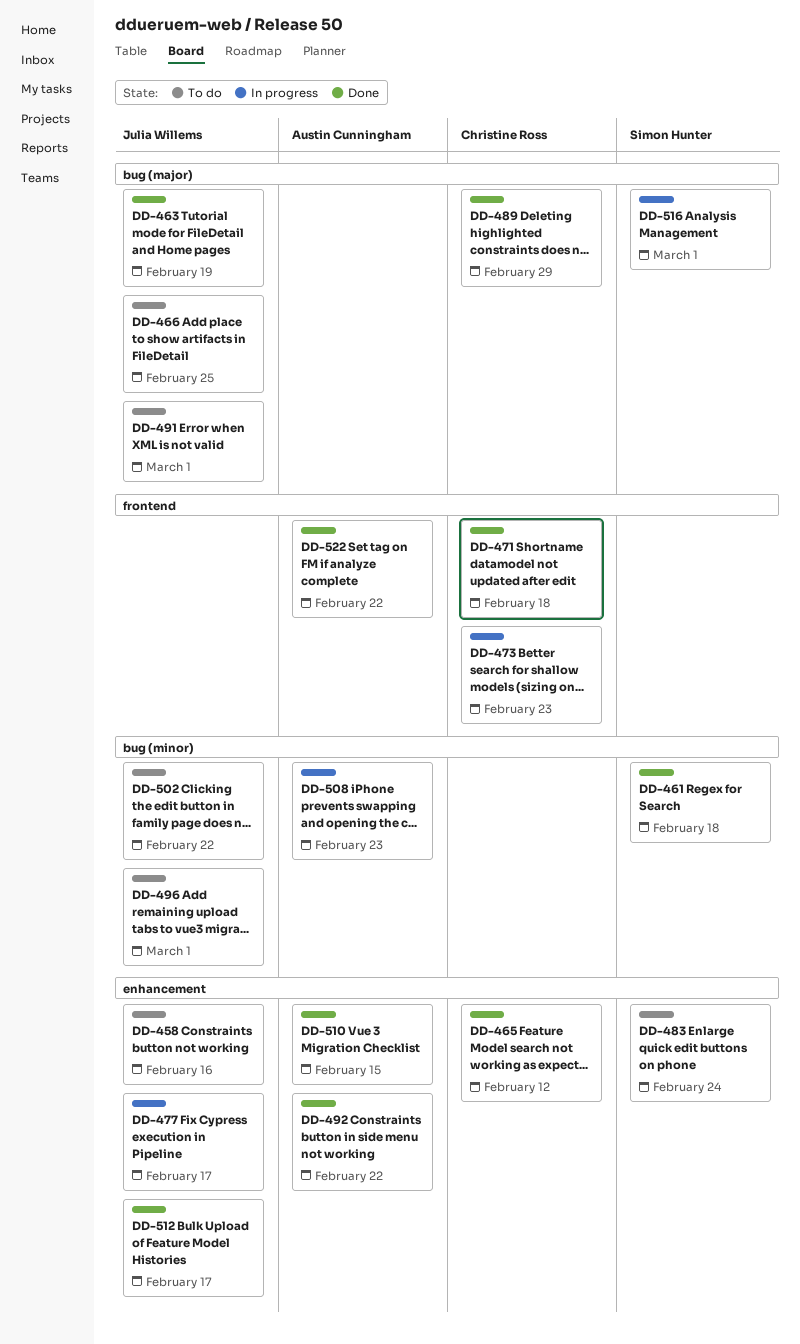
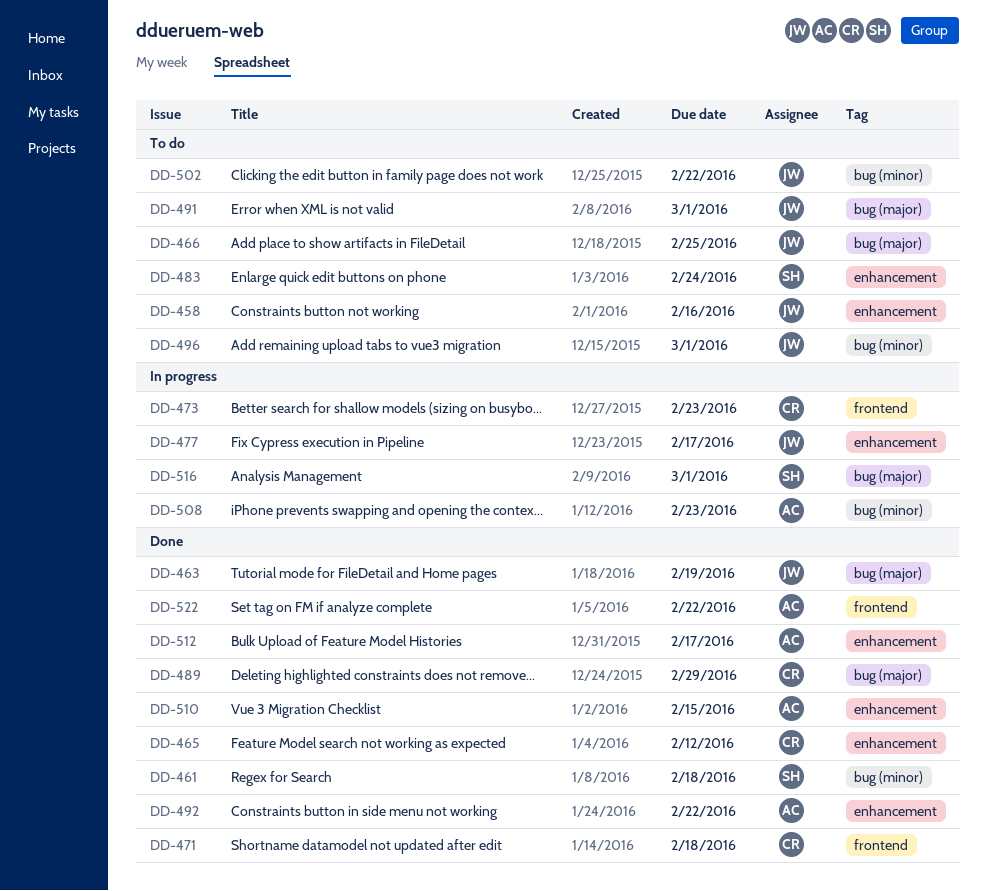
DD-512, owner: Julia Willems -> Austin Cunningham

